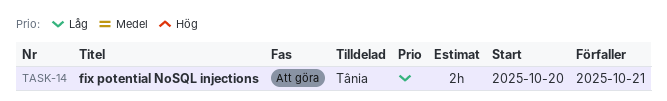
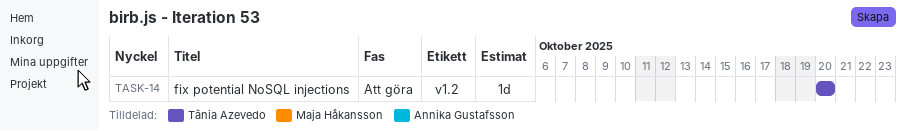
TASK-14, estimate: 2h -> 1d
TASK-14, due: Oct 21 -> Oct 20

